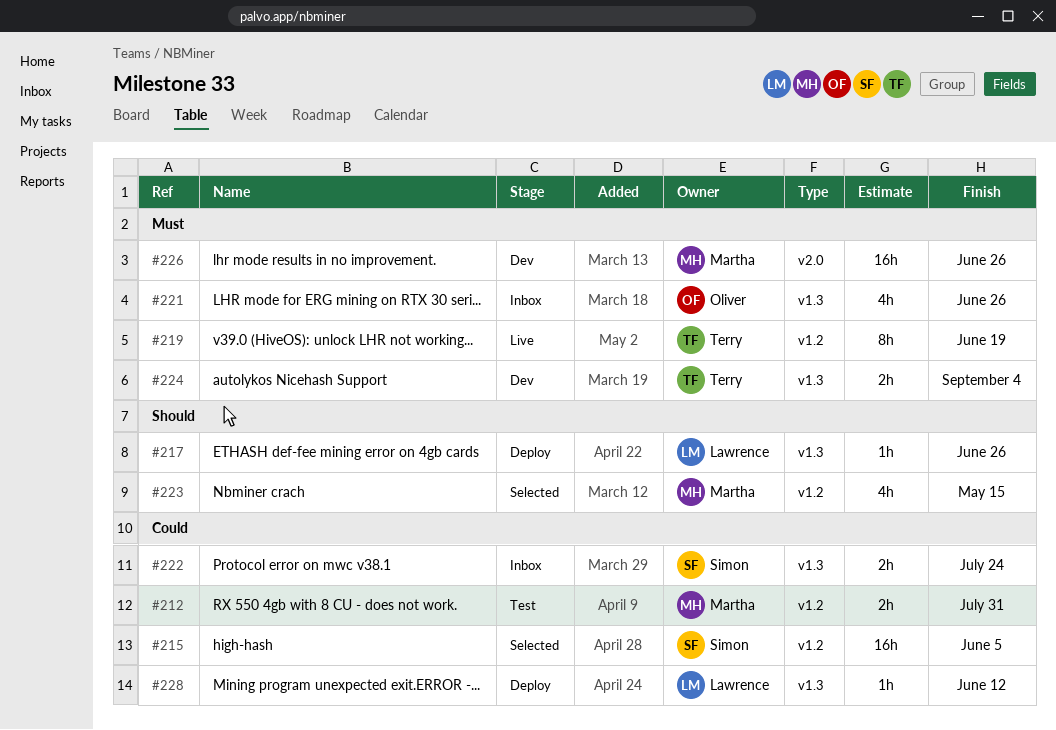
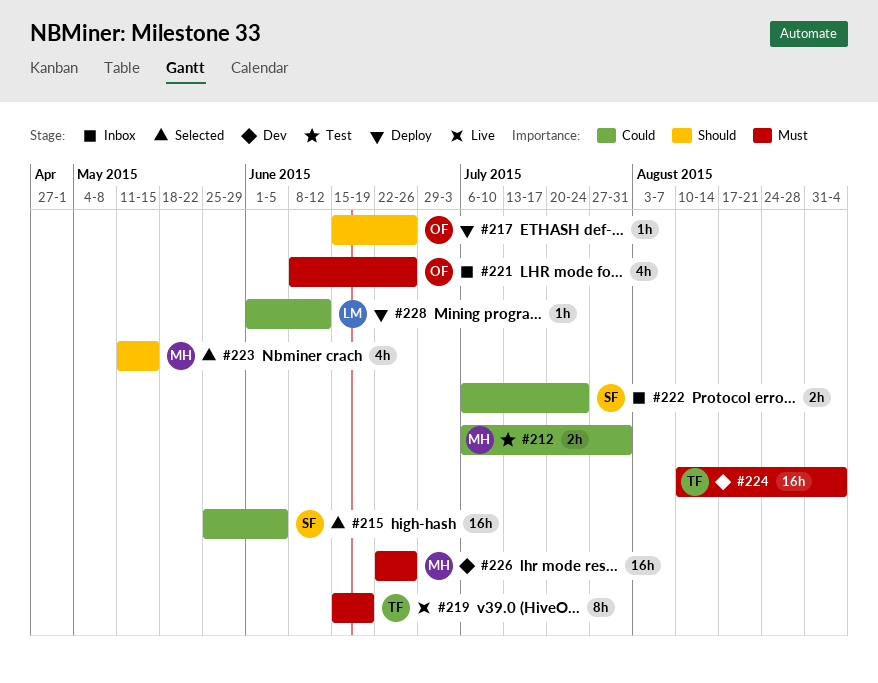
#217, owner: Lawrence -> Oliver
#224, estimate: 2h -> 16h

